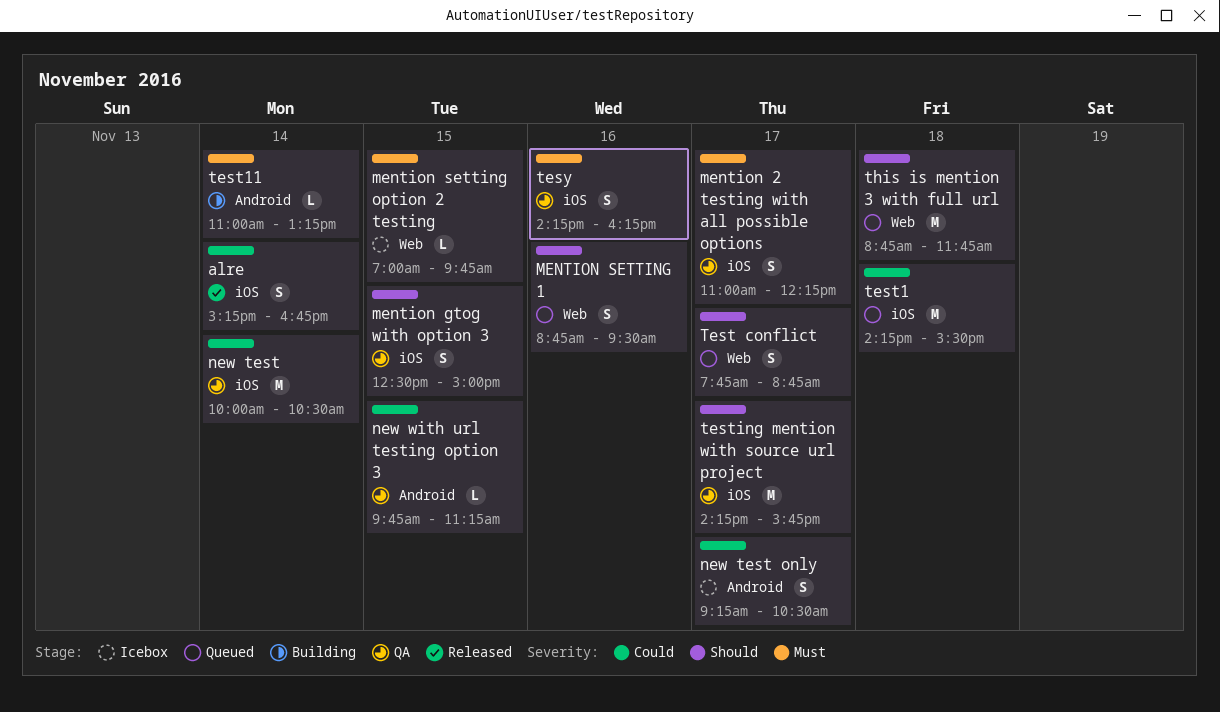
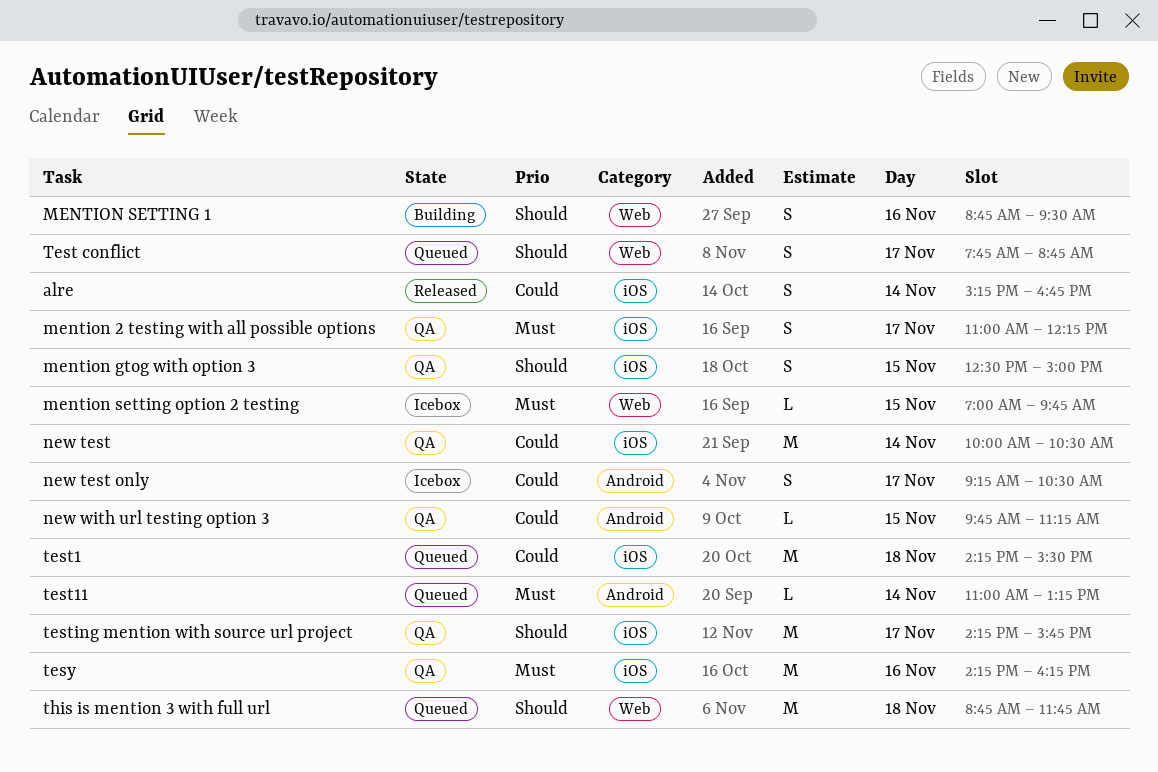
MENTION SETTING 1, status: Queued -> Building
test11, status: Building -> Queued
tesy, estimate: S -> M

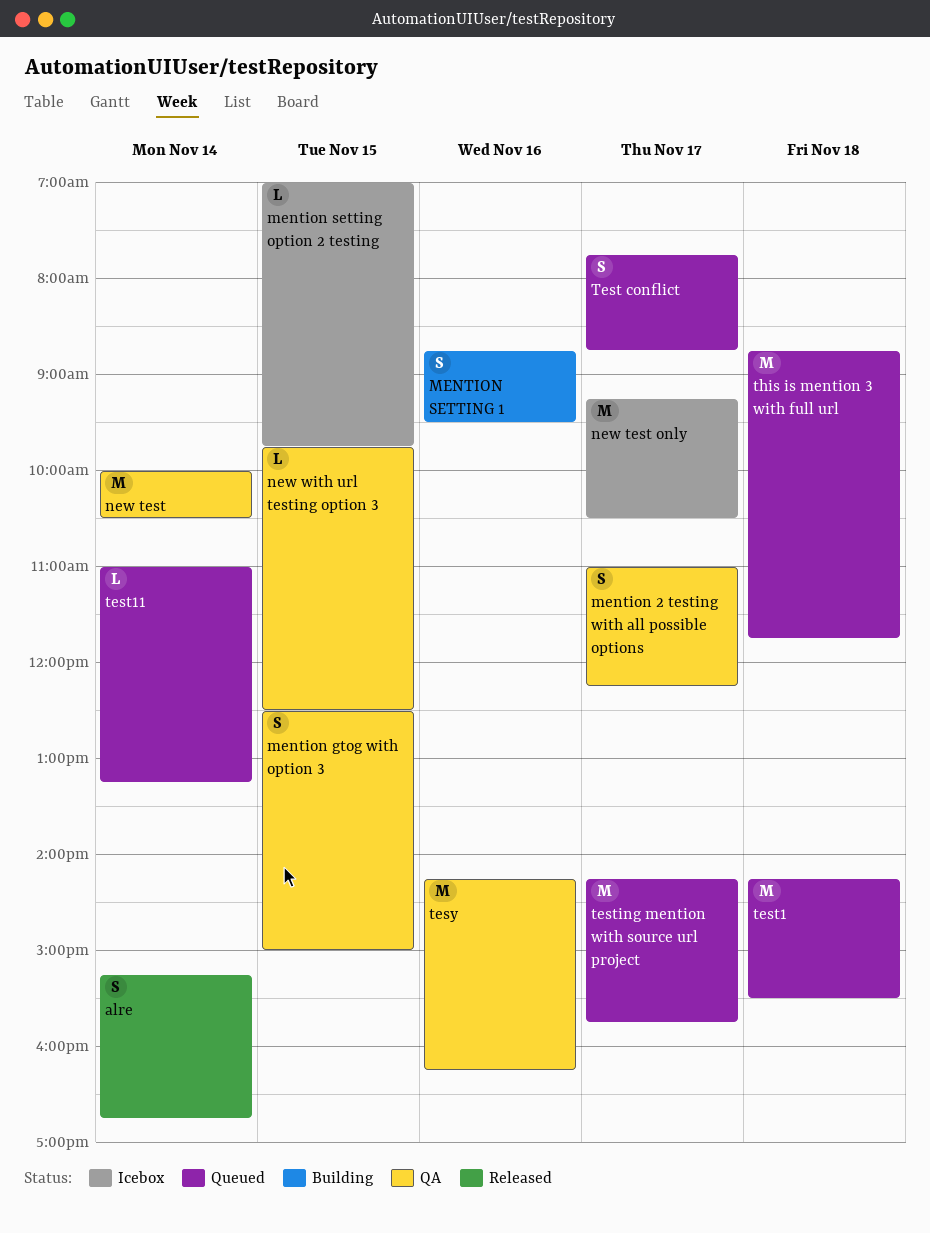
new test only, estimate: S -> M
new with url testing option 3, ends: 11:15 -> 12:30
testing mention with source url project, status: QA -> Queued

